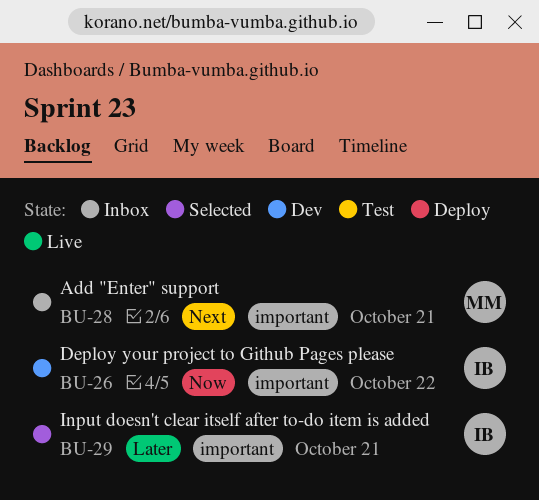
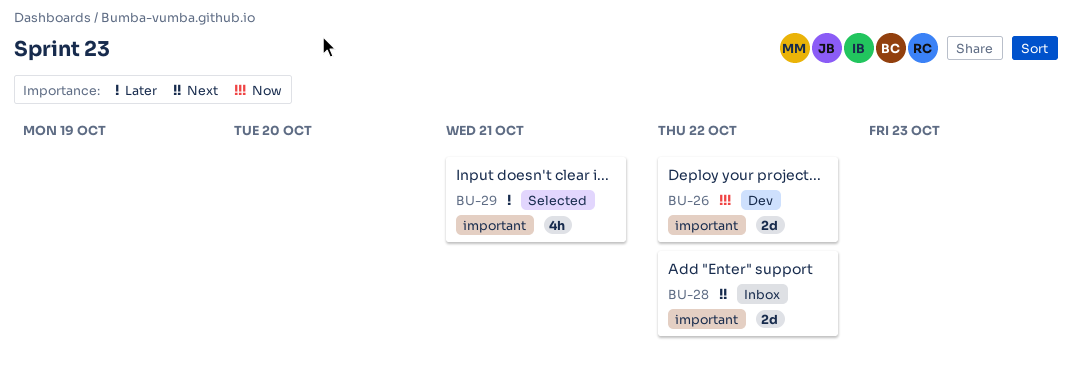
BU-28, due: Oct 21 -> Oct 22

